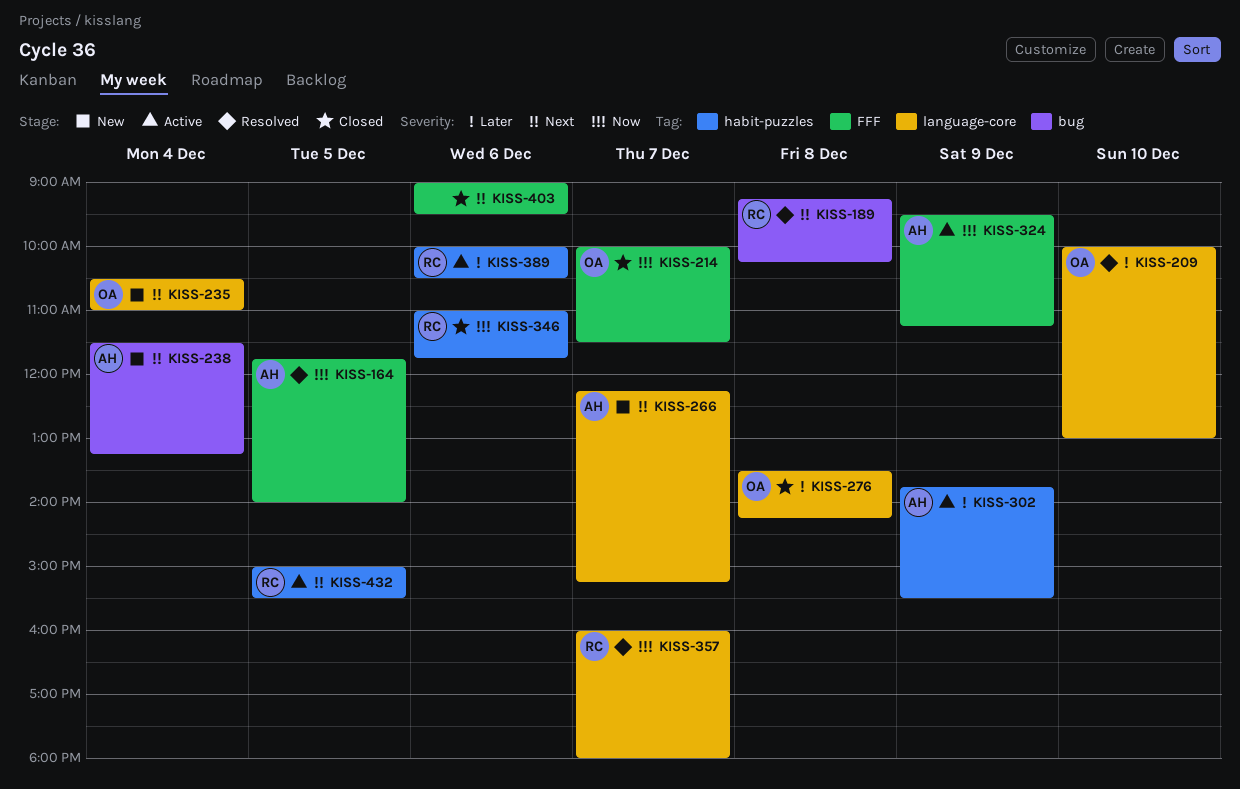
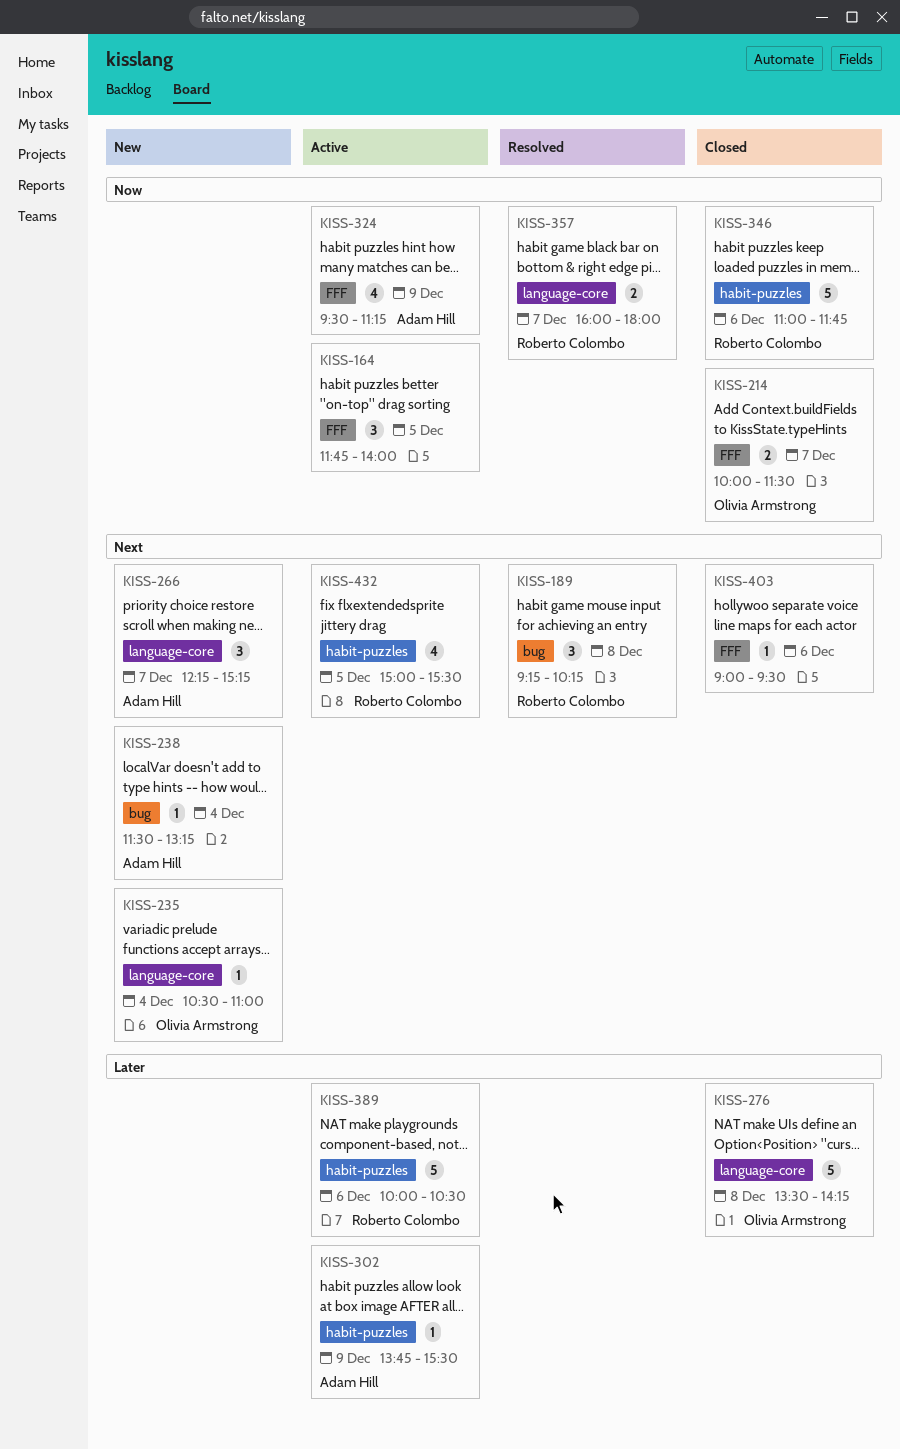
KISS-164, status: Resolved -> Active
KISS-164, owner: Adam Hill -> none
KISS-209: present -> none

